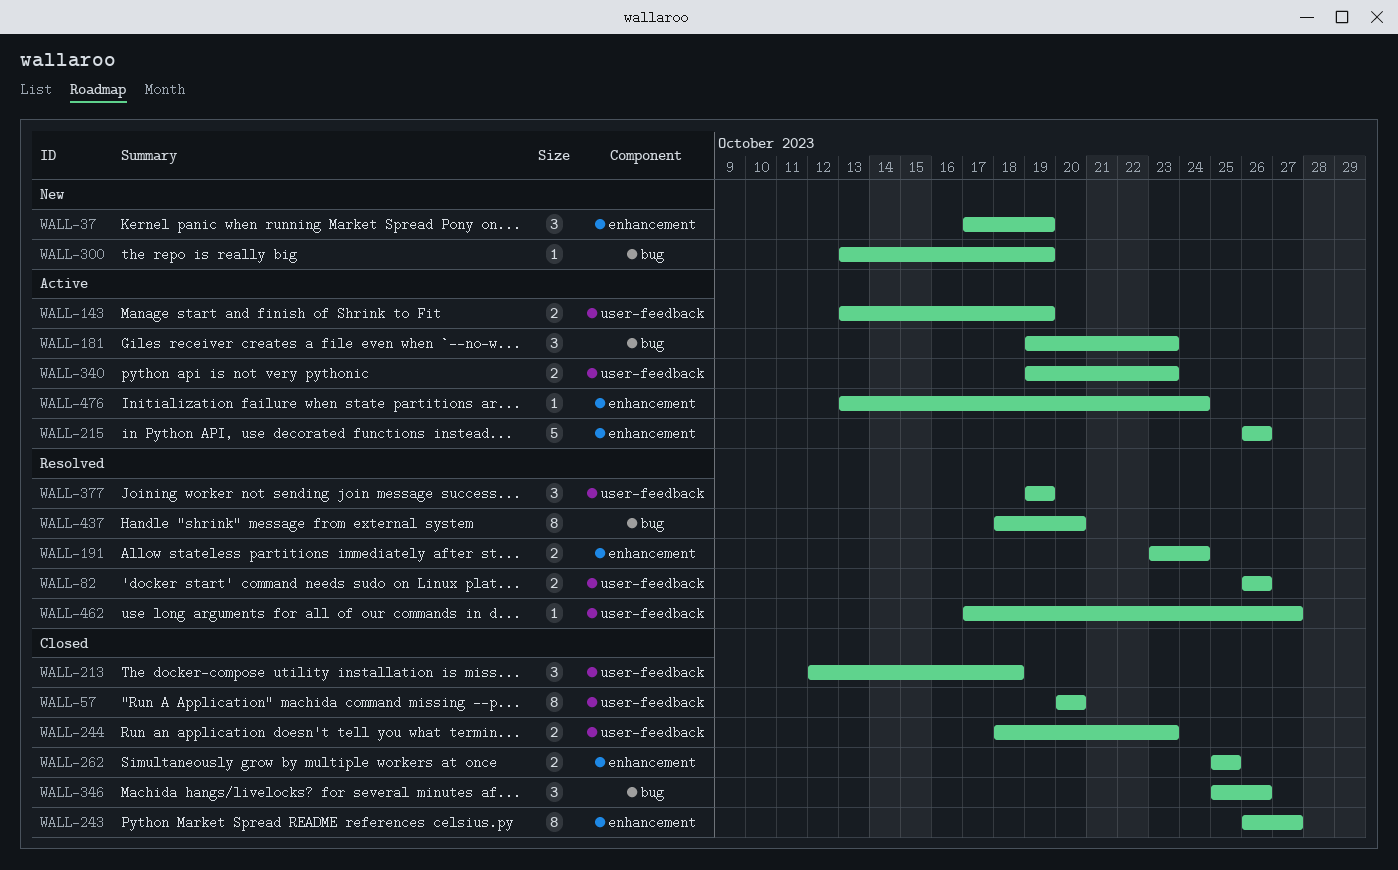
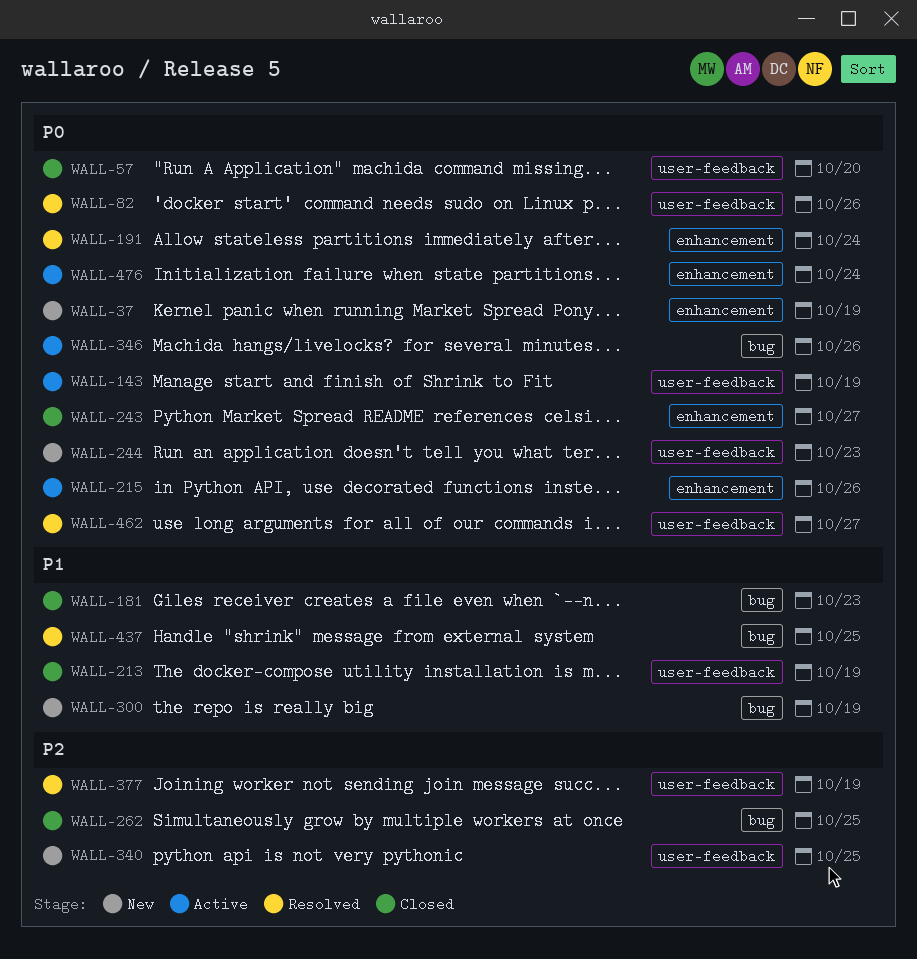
WALL-181, status: Active -> Closed
WALL-213, due: Oct 18 -> Oct 19
WALL-244, status: Closed -> New
WALL-262, label: enhancement -> bug
WALL-340, status: Active -> New
WALL-340, due: Oct 23 -> Oct 25
WALL-346, status: Closed -> Active
WALL-437, due: Oct 20 -> Oct 25

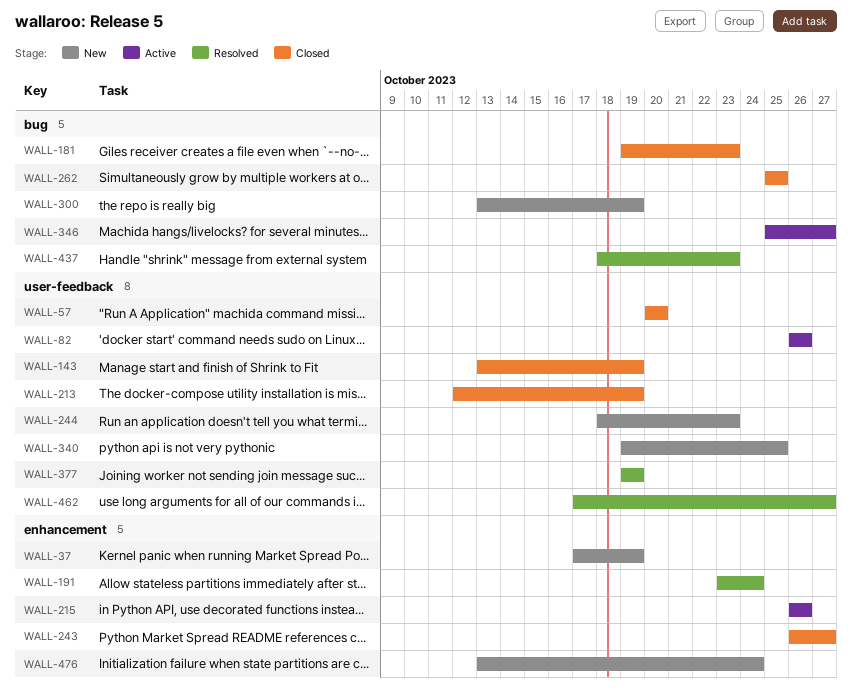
WALL-82, status: Resolved -> Active
WALL-143, status: Active -> Closed
WALL-346, due: Oct 26 -> Oct 27
WALL-437, due: Oct 25 -> Oct 23
WALL-476, status: Active -> New

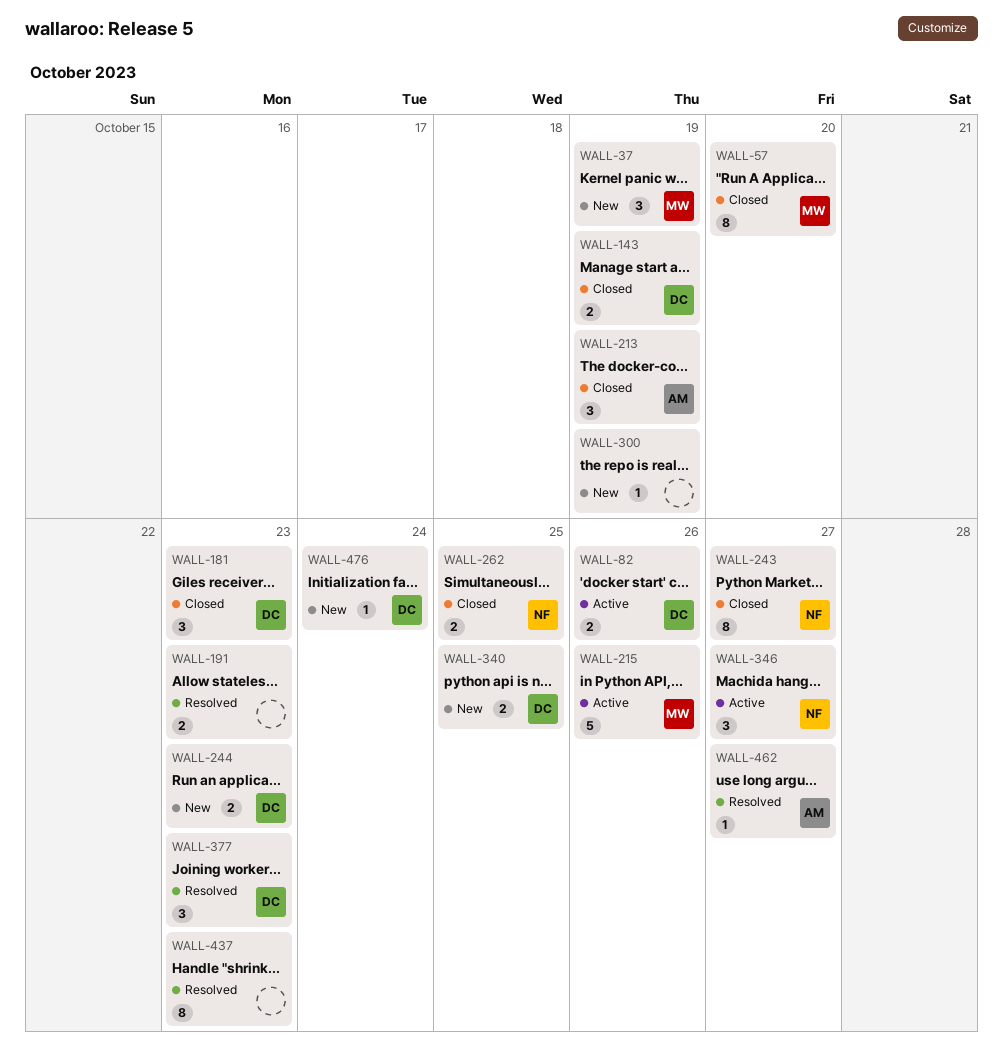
WALL-191, due: Oct 24 -> Oct 23
WALL-377, due: Oct 19 -> Oct 23

